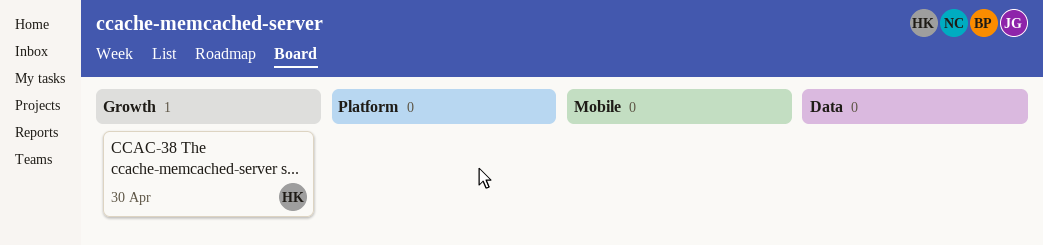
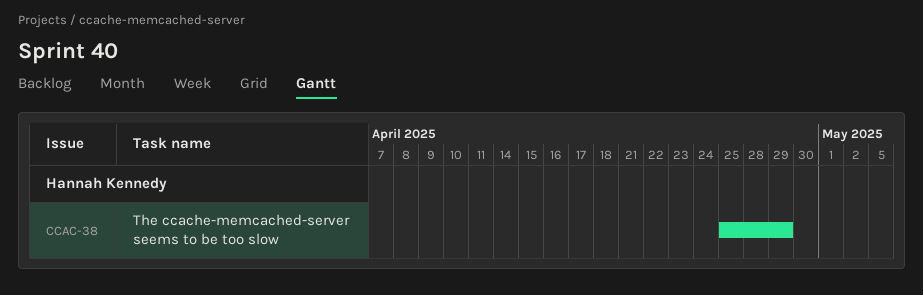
CCAC-38, due: Apr 30 -> Apr 29

